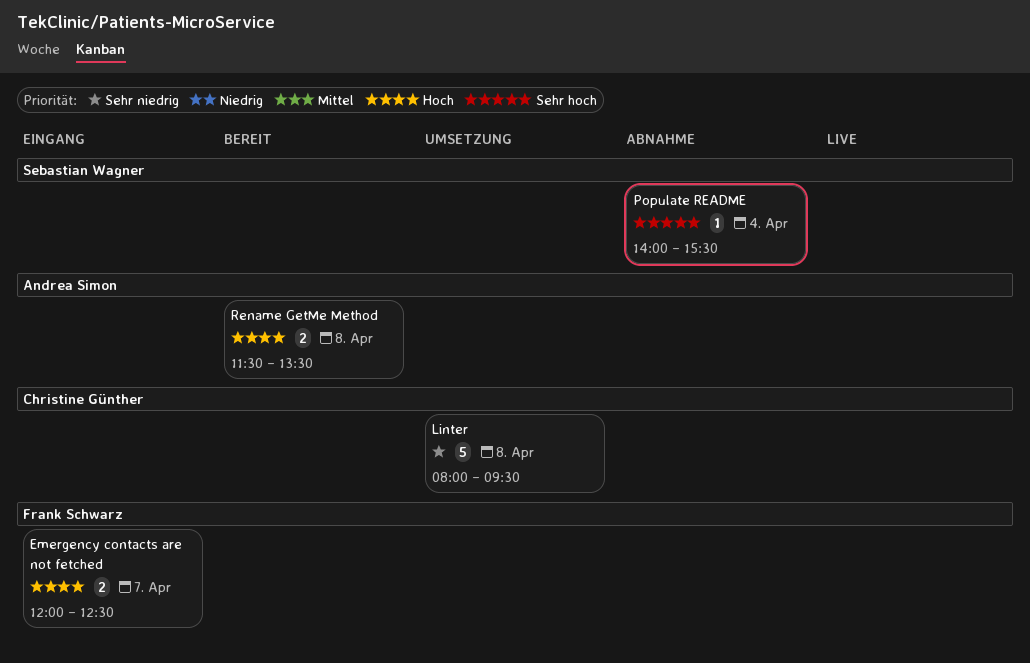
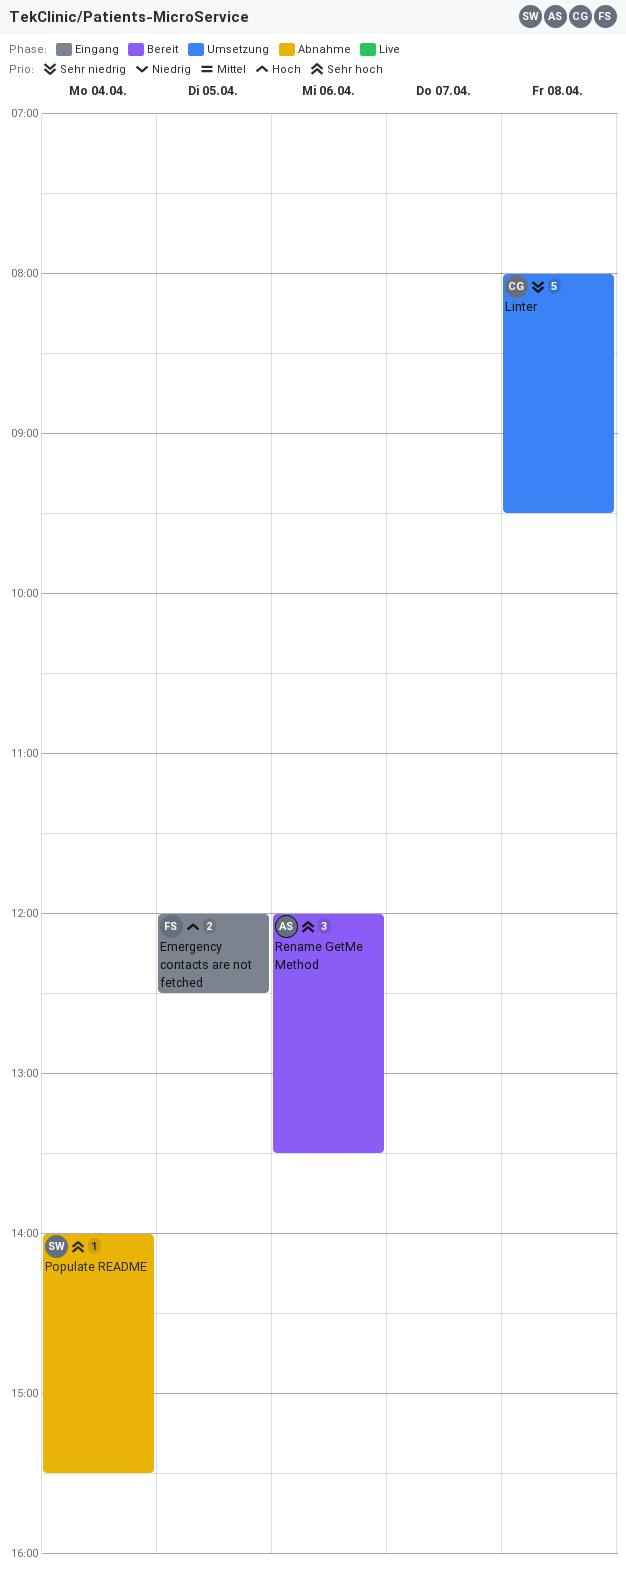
Emergency contacts are not fetched, day: Apr 7 -> Apr 5
Rename GetMe Method, priority: Hoch -> Sehr hoch
Rename GetMe Method, estimate: 2 -> 3
Rename GetMe Method, day: Apr 8 -> Apr 6
Rename GetMe Method, begins: 11:30 -> 12:00

